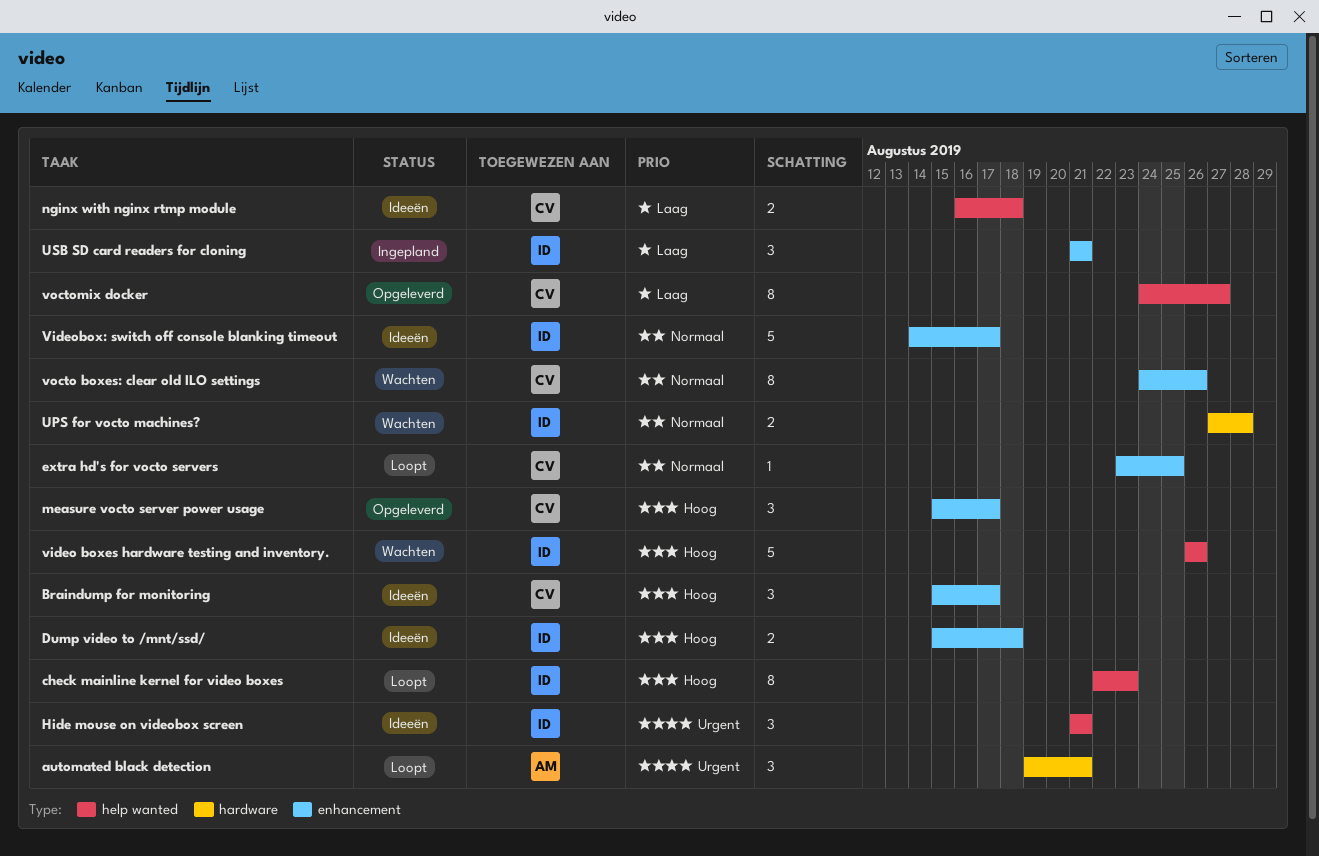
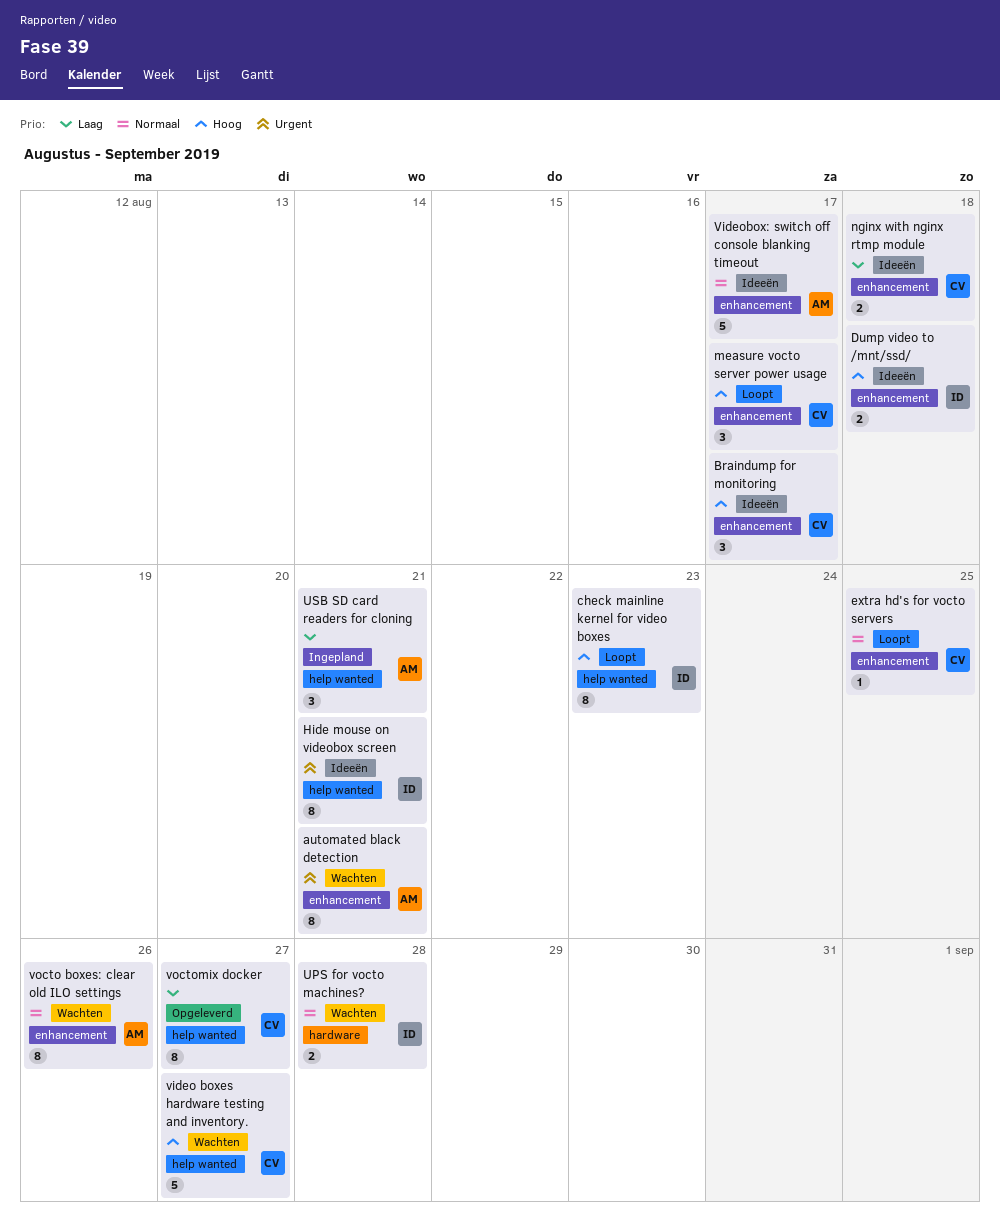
automated black detection, status: Loopt -> Wachten
automated black detection, label: hardware -> enhancement
automated black detection, estimate: 3 -> 8
Hide mouse on videobox screen, estimate: 3 -> 8
measure vocto server power usage, status: Opgeleverd -> Loopt
nginx with nginx rtmp module, label: help wanted -> enhancement
USB SD card readers for cloning, owner: ID -> AM
USB SD card readers for cloning, label: enhancement -> help wanted
video boxes hardware testing and inventory., owner: ID -> CV
video boxes hardware testing and inventory., due: Aug 26 -> Aug 27
Videobox: switch off console blanking timeout, owner: ID -> AM
vocto boxes: clear old ILO settings, owner: CV -> AM

